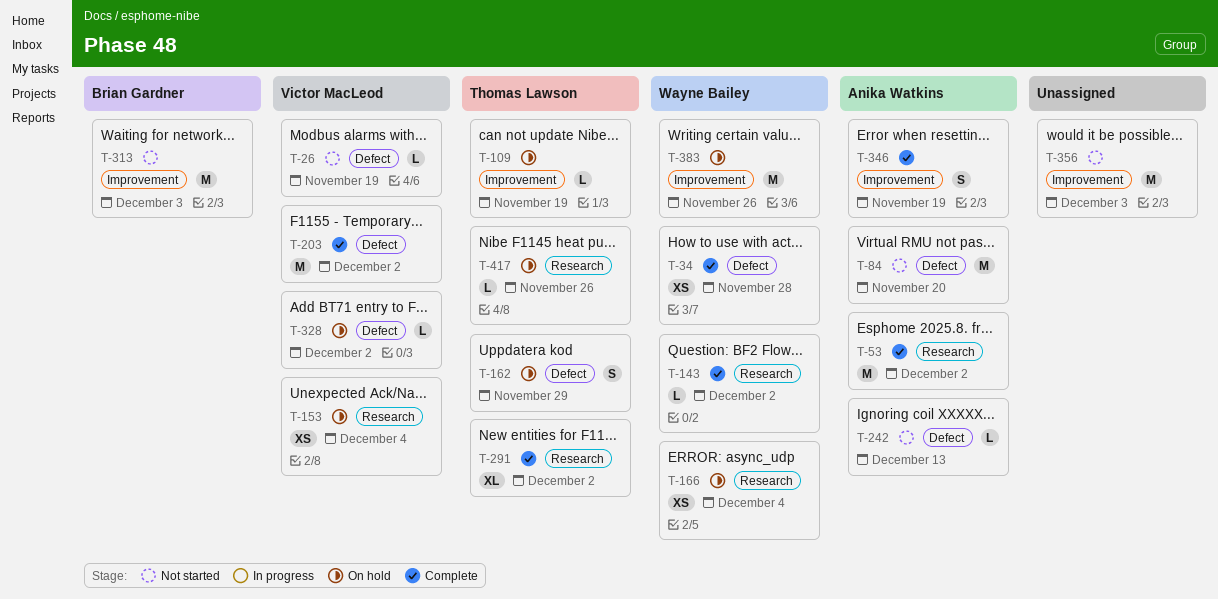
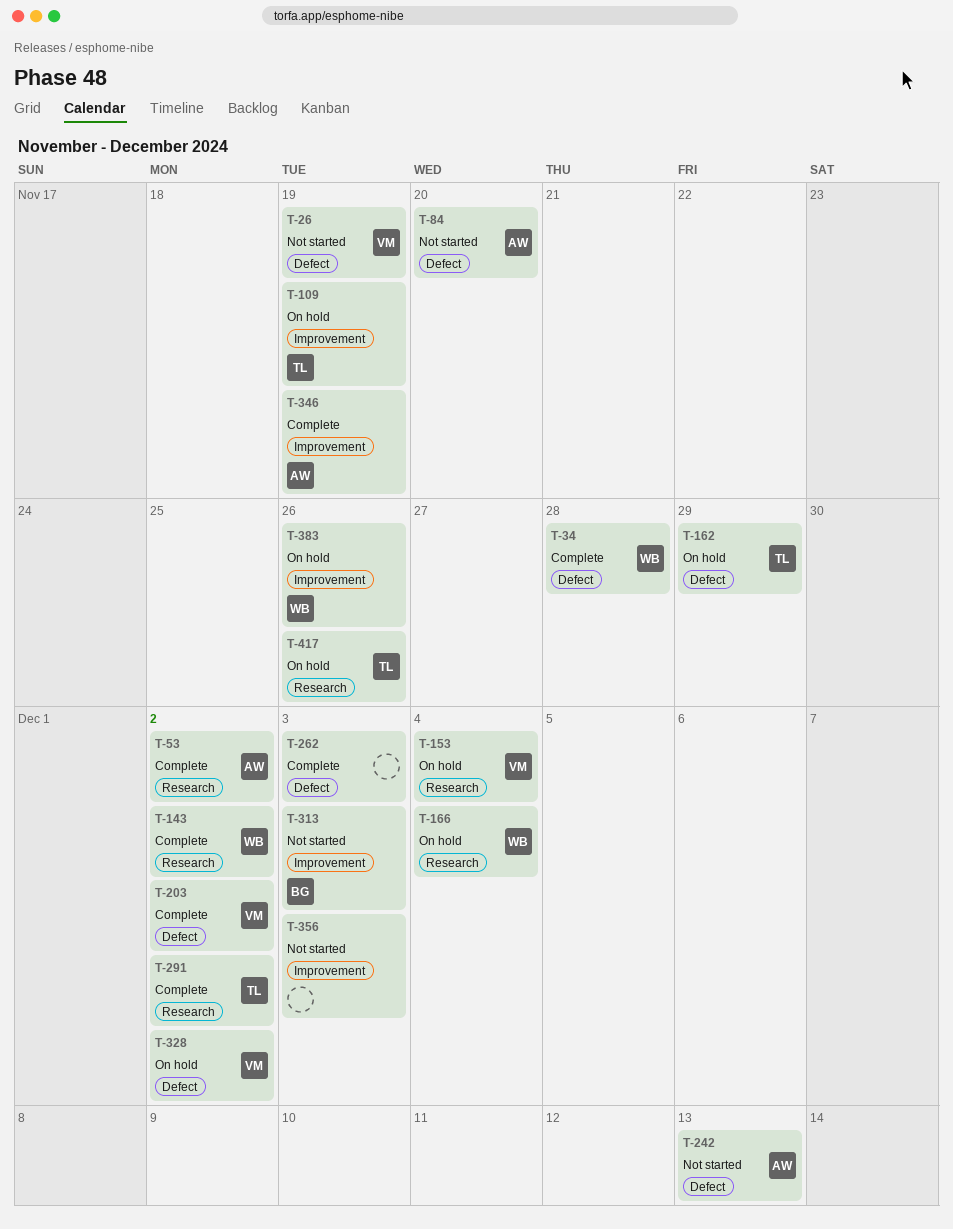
T-262: none -> present

